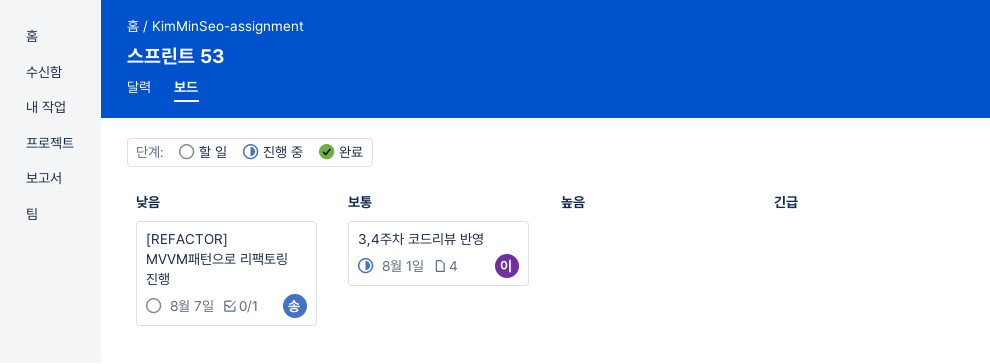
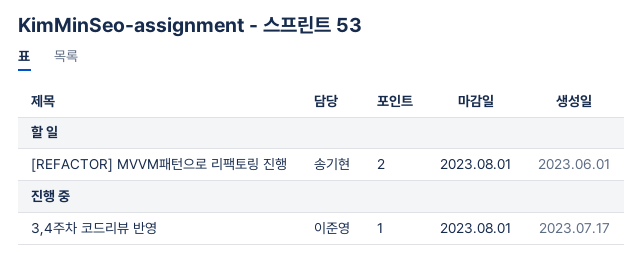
[REFACTOR] MVVM패턴으로 리팩토링 진행, due: Aug 7 -> Aug 1

